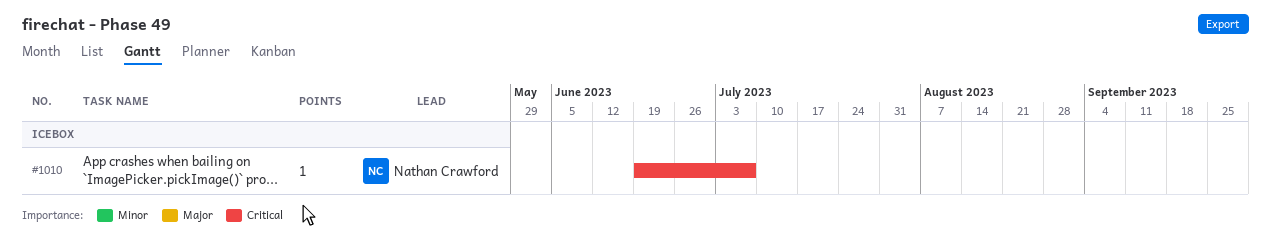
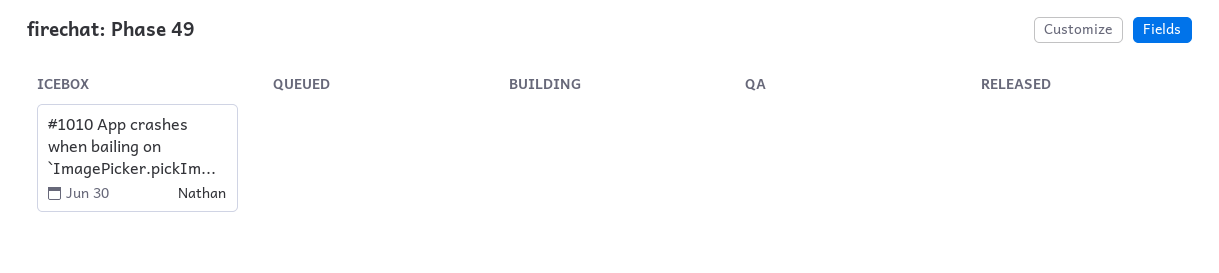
#1010, due: Jul 7 -> Jun 30

